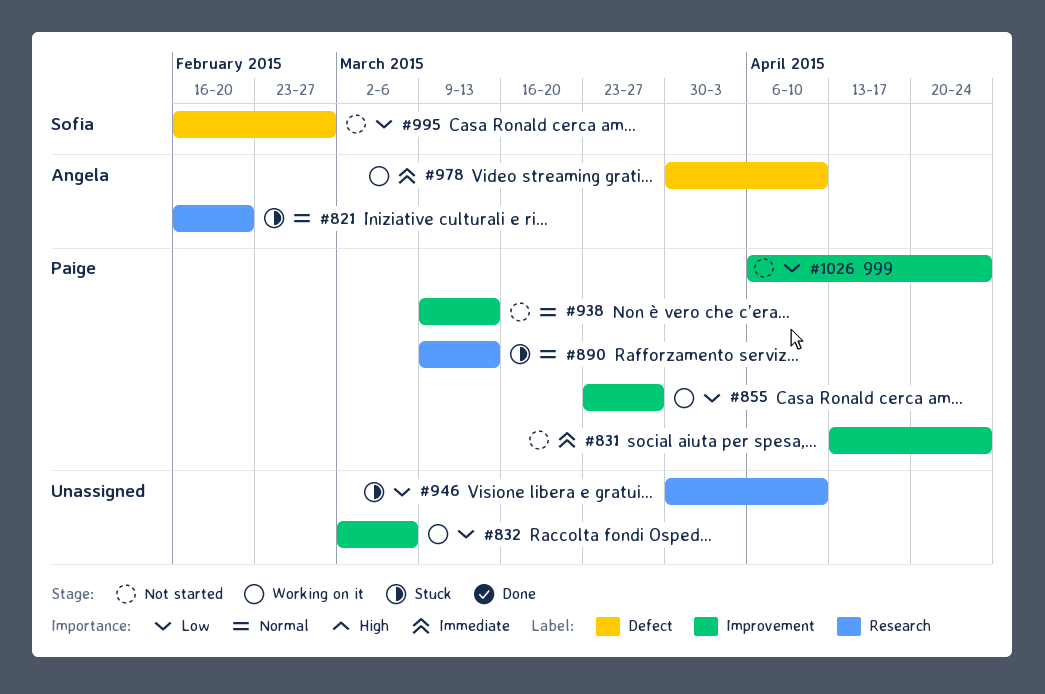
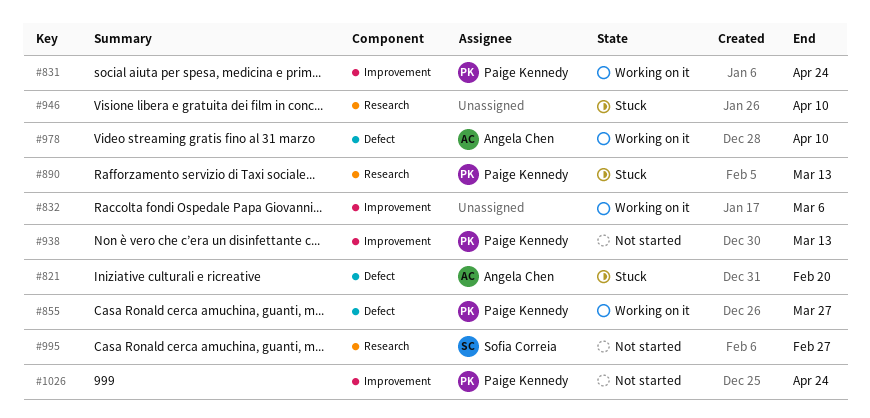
#821, label: Research -> Defect
#831, status: Not started -> Working on it
#855, label: Improvement -> Defect
#995, label: Defect -> Research

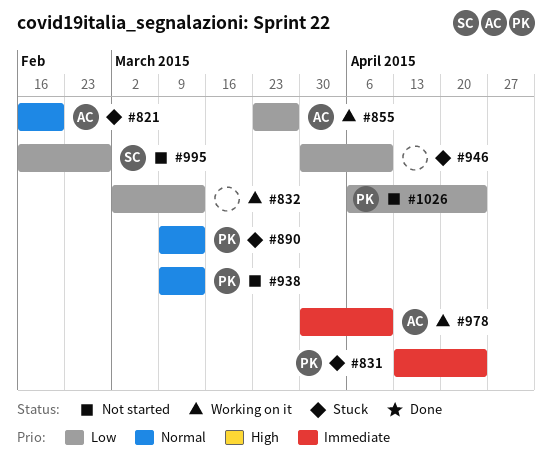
#831, status: Working on it -> Stuck
#832, due: Mar 6 -> Mar 13
#855, owner: Paige Kennedy -> Angela Chen

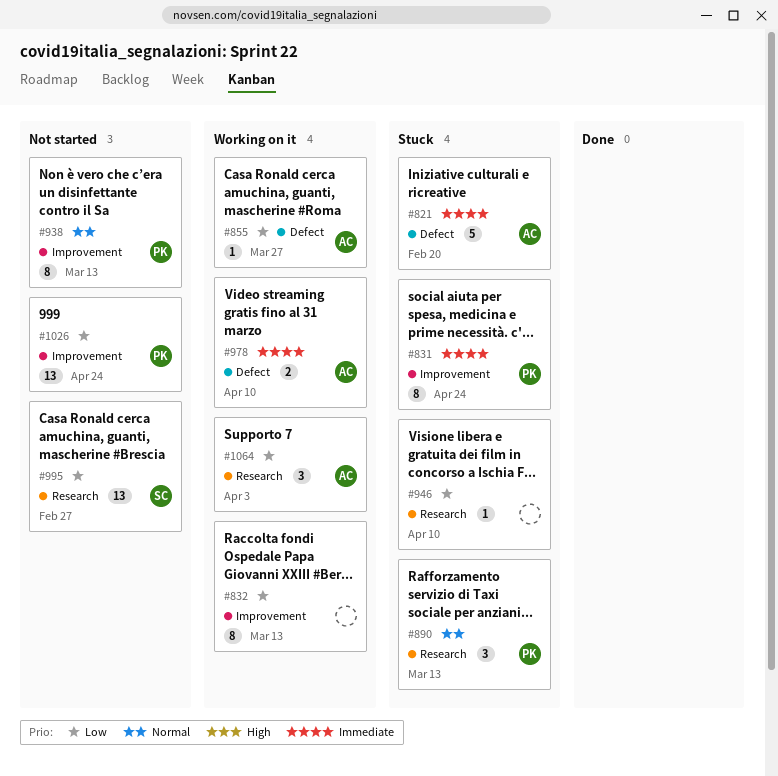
#821, priority: Normal -> Immediate
#1064: none -> present

